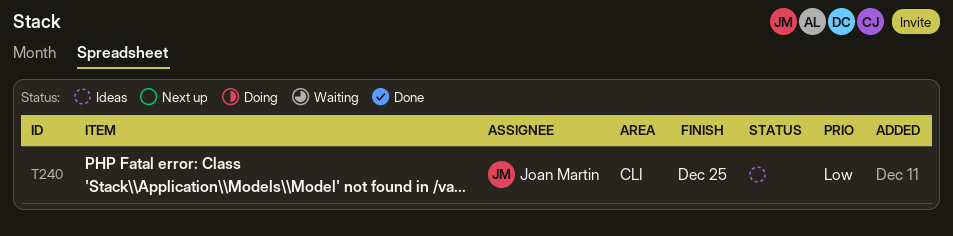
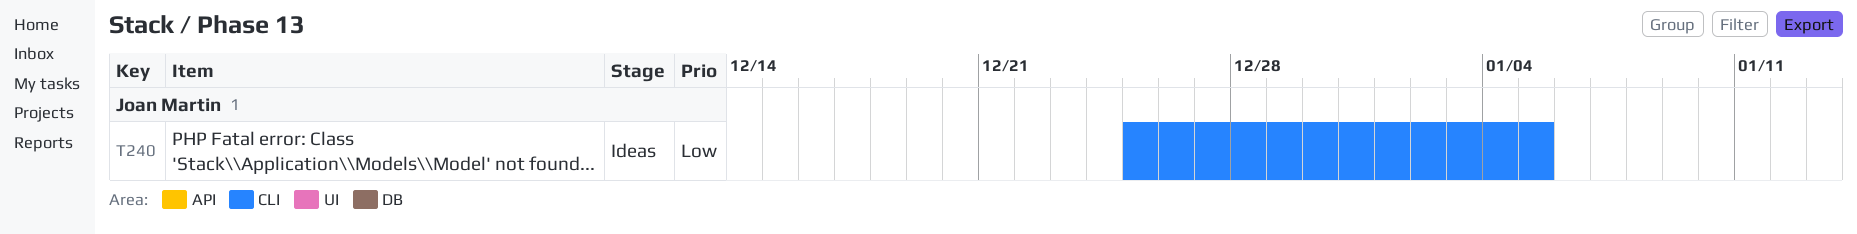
T240, due: Dec 25 -> Jan 5

